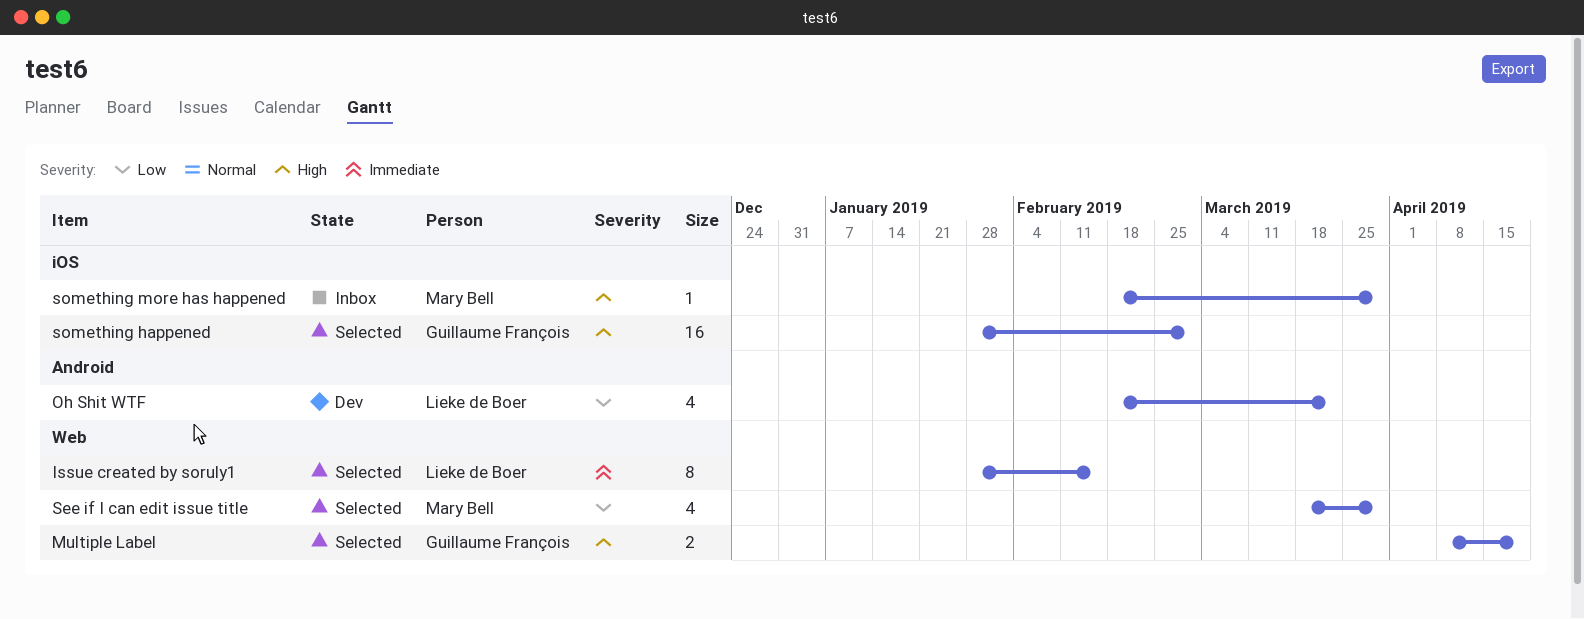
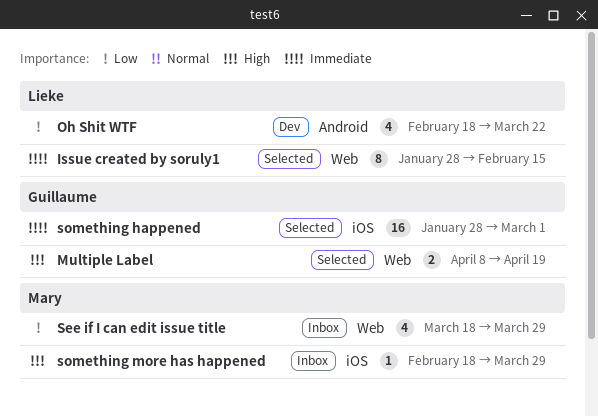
See if I can edit issue title, status: Selected -> Inbox
something happened, priority: High -> Immediate

